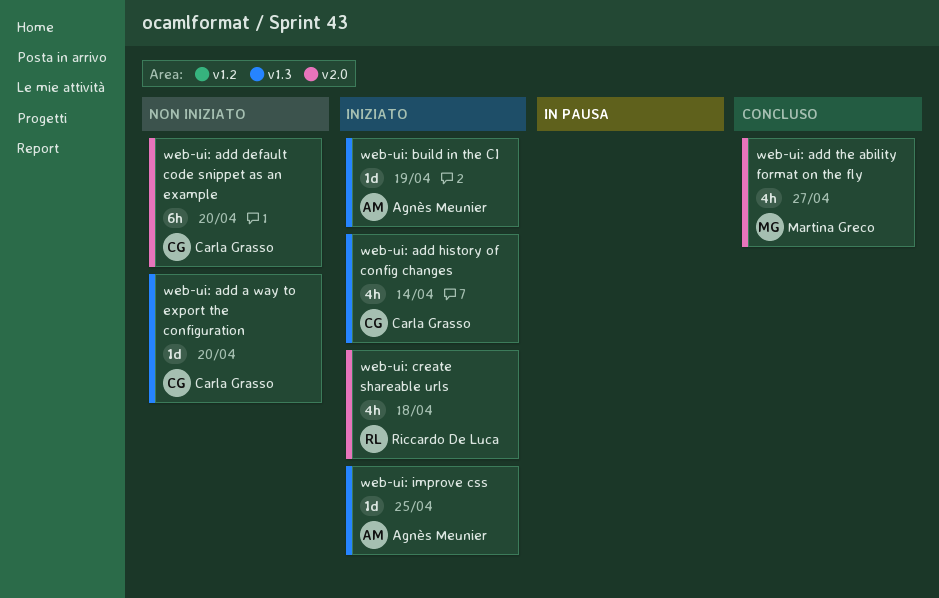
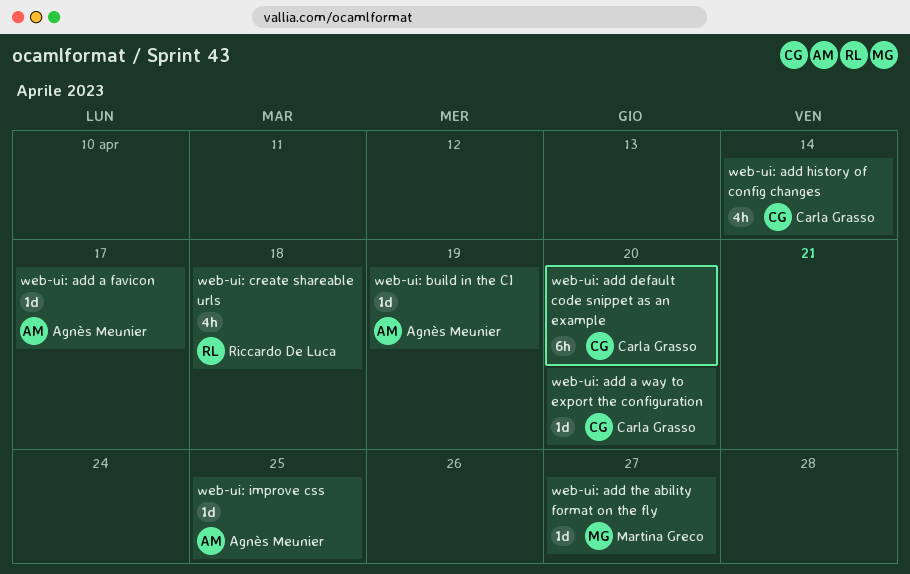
web-ui: add a favicon: none -> present
web-ui: add the ability format on the fly, estimate: 4h -> 1d

